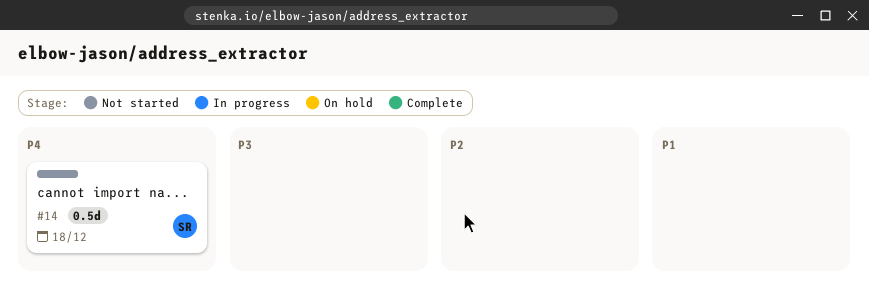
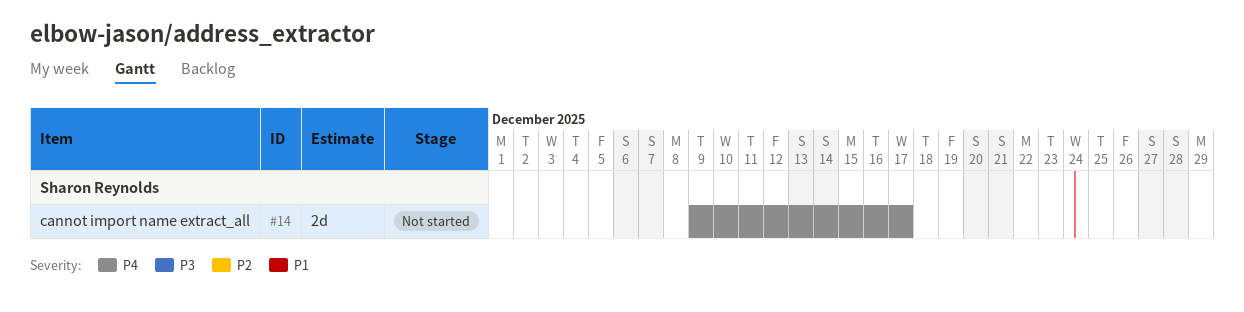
#14, estimate: 0.5d -> 2d
#14, due: Dec 18 -> Dec 17

